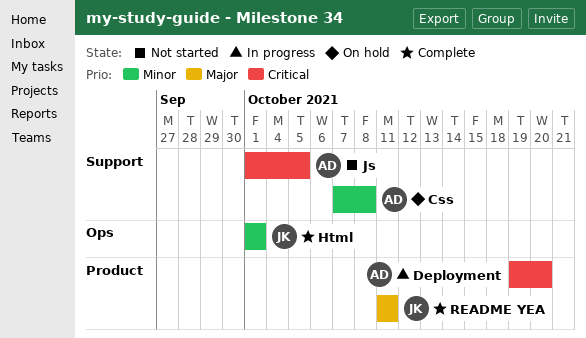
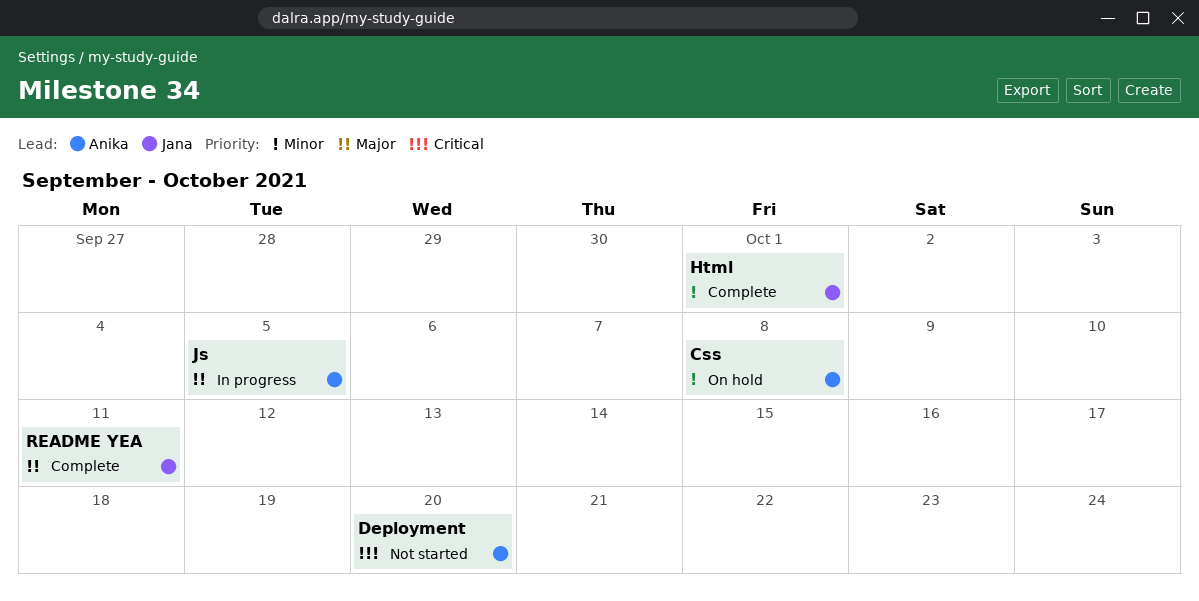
Deployment, status: In progress -> Not started
Js, status: Not started -> In progress
Js, priority: Critical -> Major

